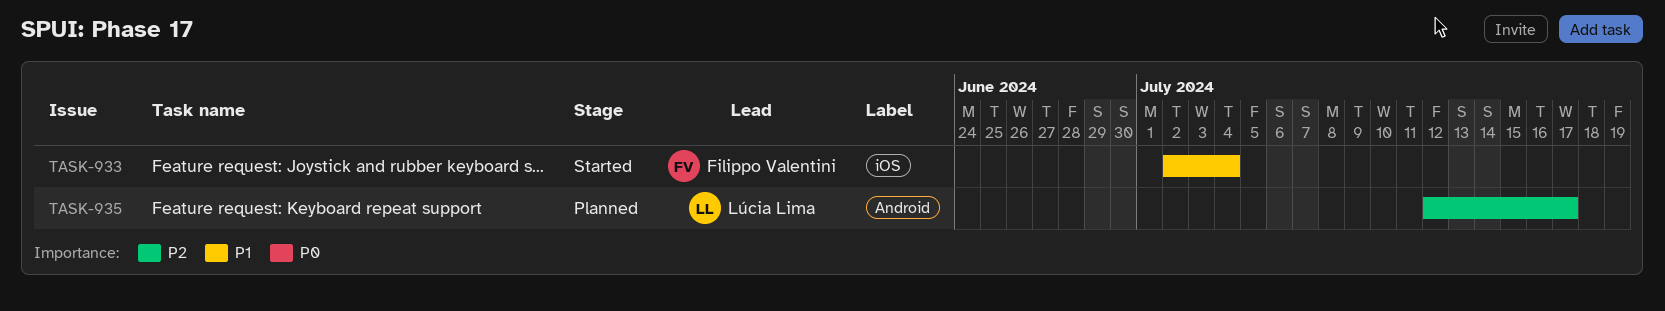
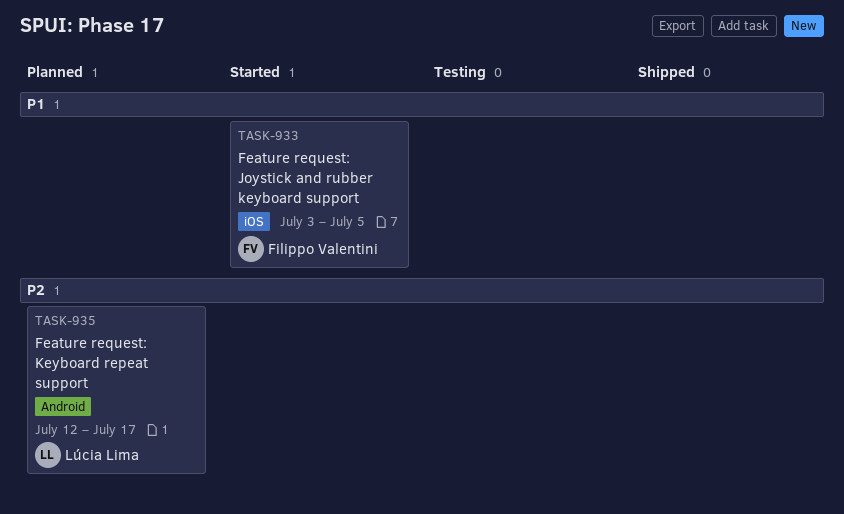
TASK-933, start: Jul 2 -> Jul 3
TASK-933, due: Jul 4 -> Jul 5

